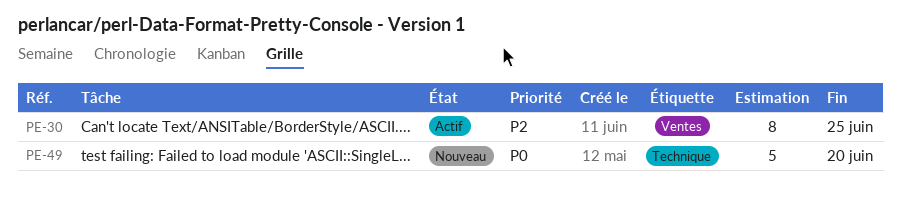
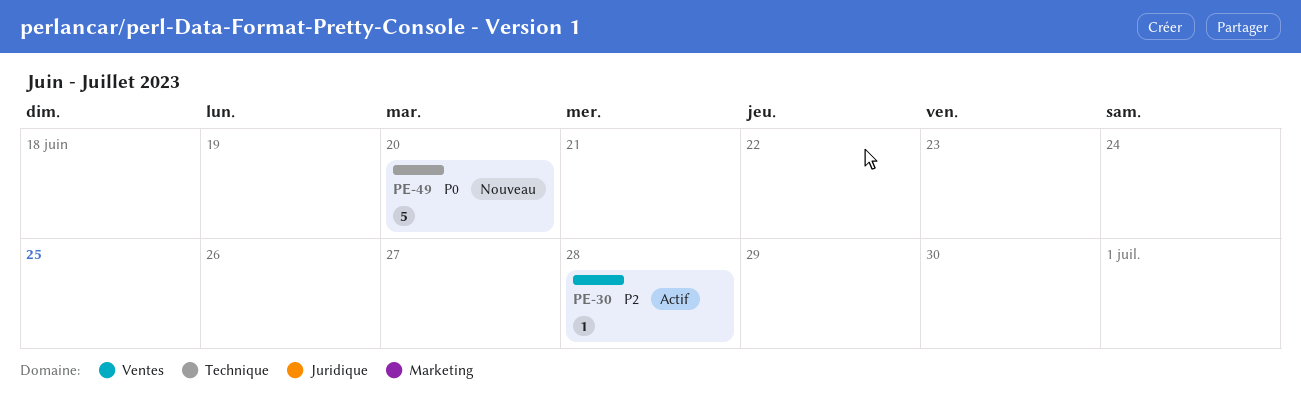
PE-30, estimate: 8 -> 1
PE-30, due: Jun 25 -> Jun 28

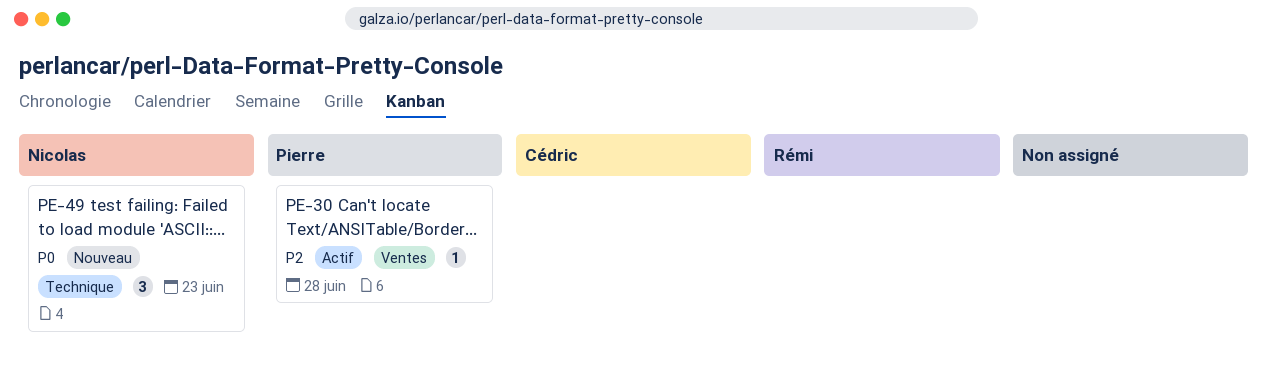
PE-49, estimate: 5 -> 3
PE-49, due: Jun 20 -> Jun 23

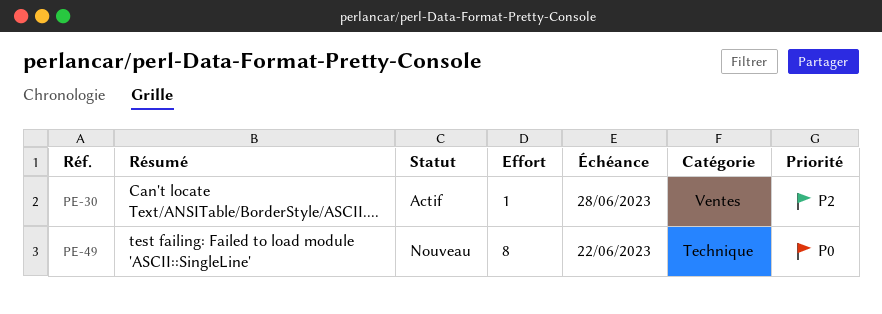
PE-49, estimate: 3 -> 8
PE-49, due: Jun 23 -> Jun 22

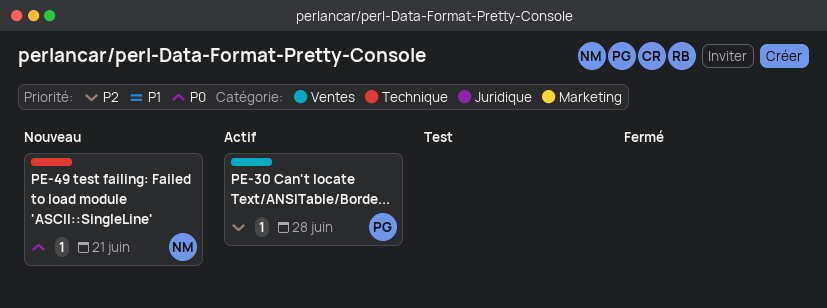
PE-49, estimate: 8 -> 1
PE-49, due: Jun 22 -> Jun 21

